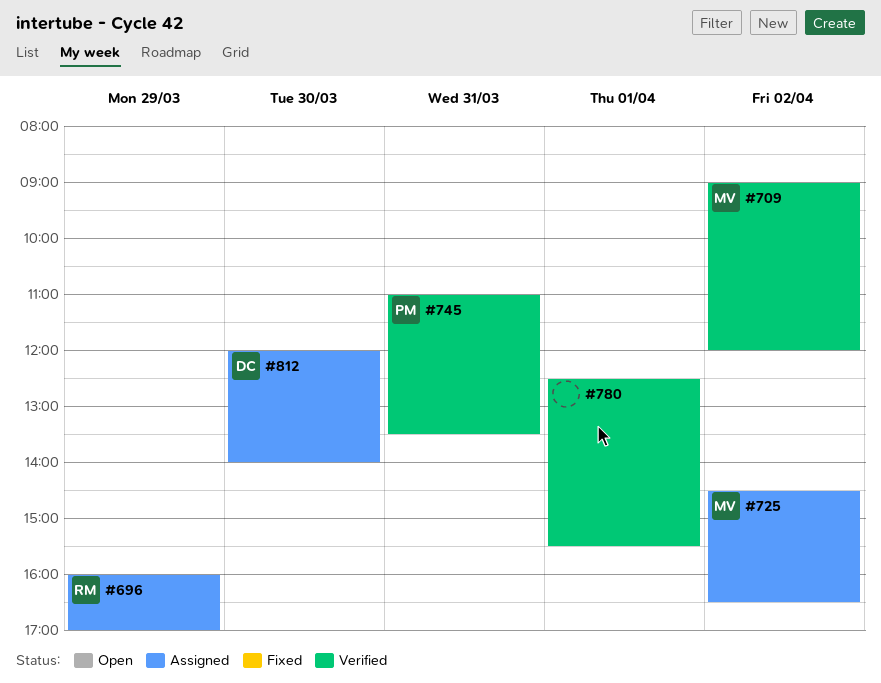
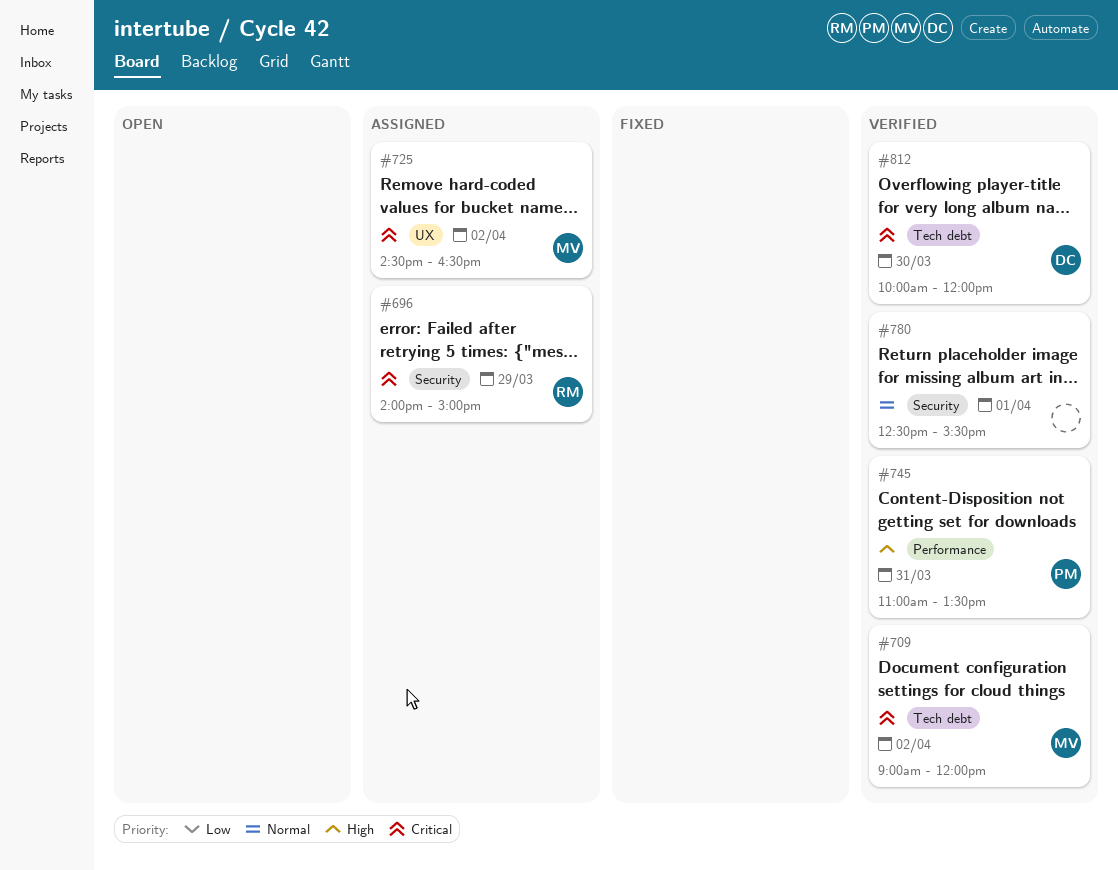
#696, begins: 16:00 -> 14:00
#696, ends: 17:00 -> 15:00
#812, status: Assigned -> Verified
#812, begins: 12:00 -> 10:00
#812, ends: 14:00 -> 12:00

